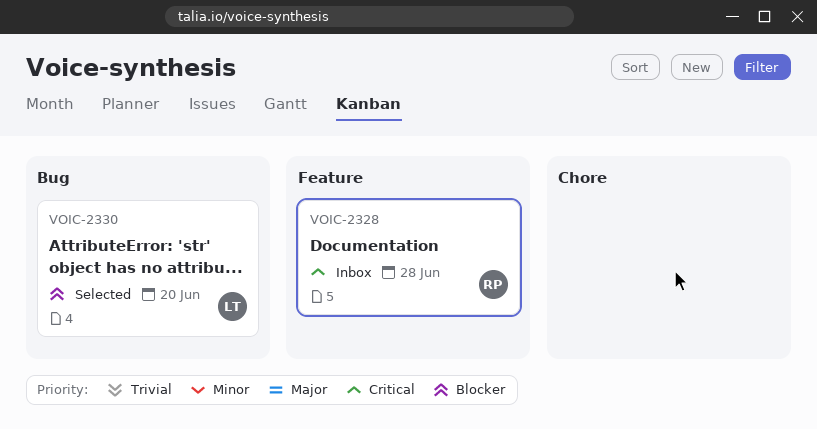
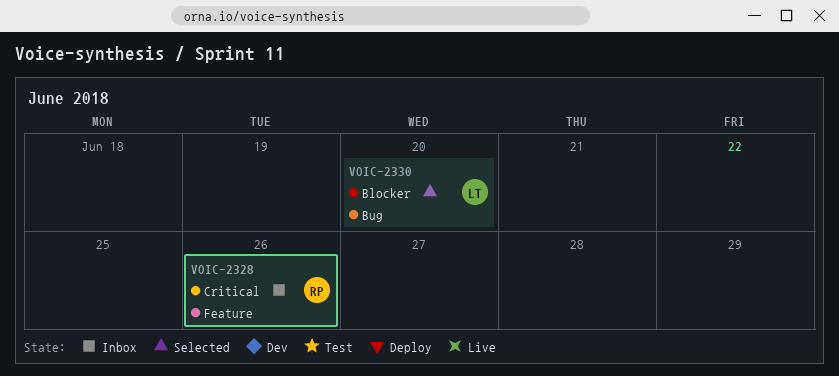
VOIC-2328, due: Jun 28 -> Jun 26

